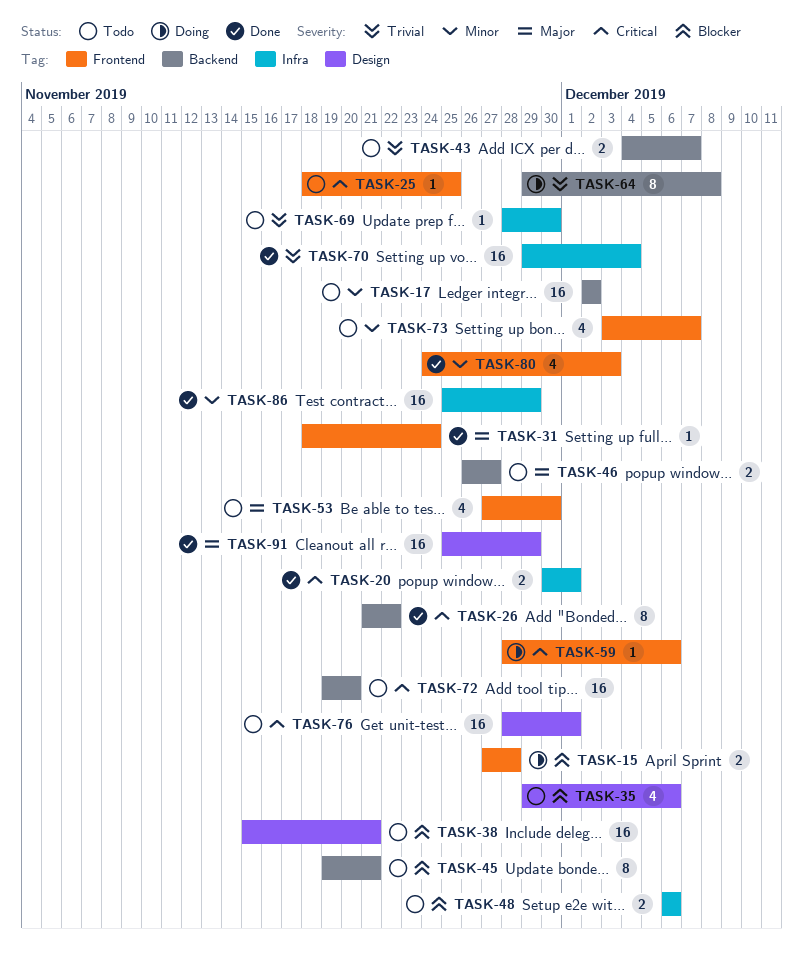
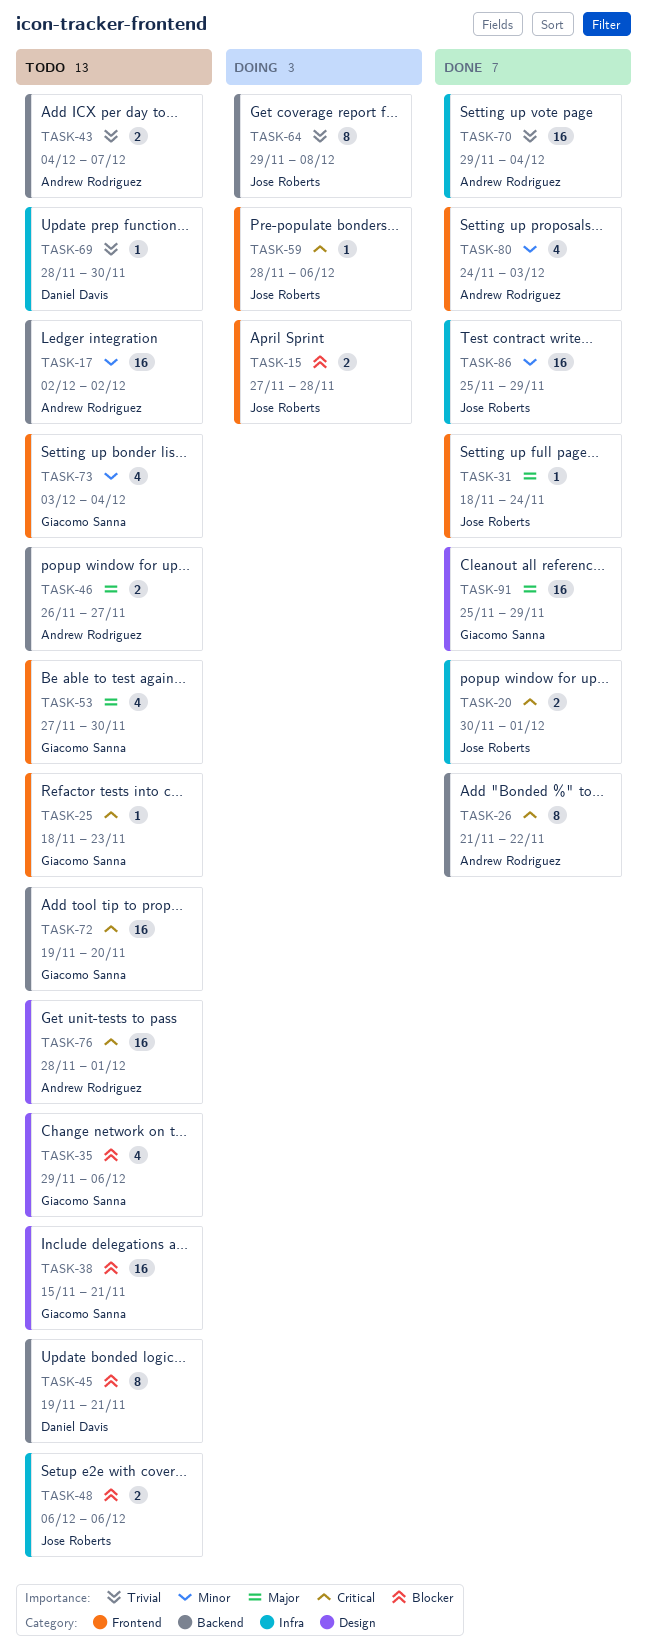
TASK-25, due: Nov 25 -> Nov 23
TASK-73, due: Dec 7 -> Dec 4

